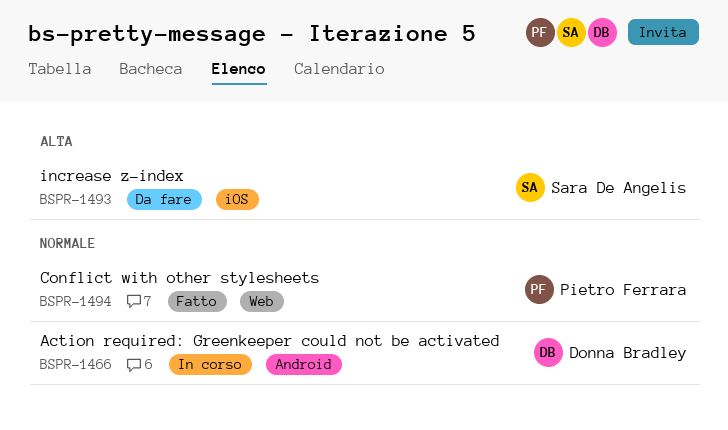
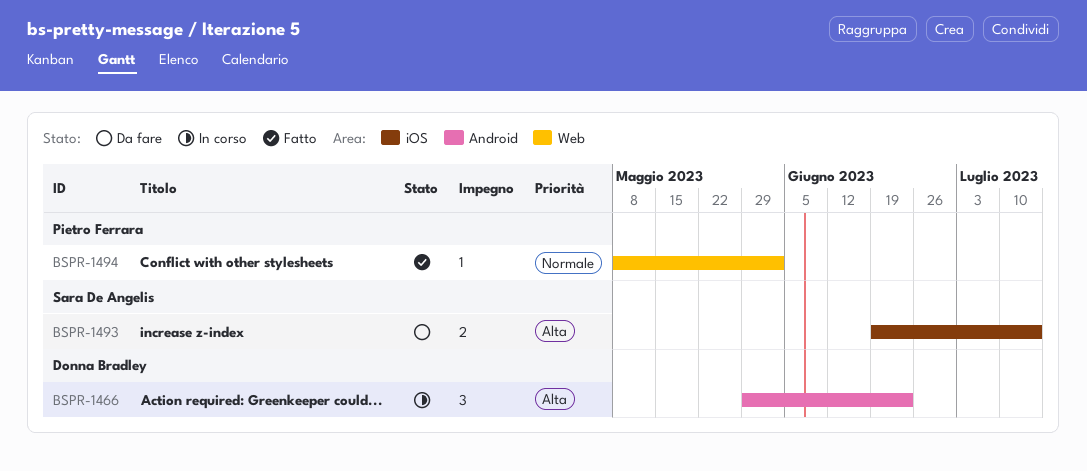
BSPR-1466, priority: Normale -> Alta

